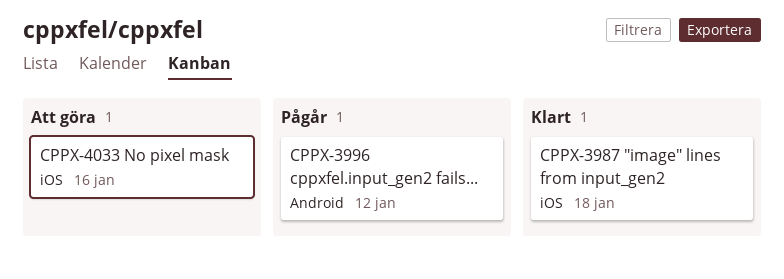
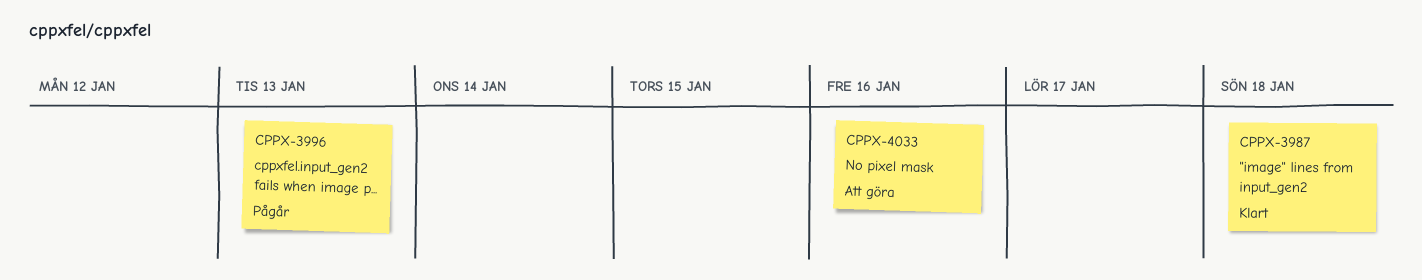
CPPX-3996, due: Jan 12 -> Jan 13

